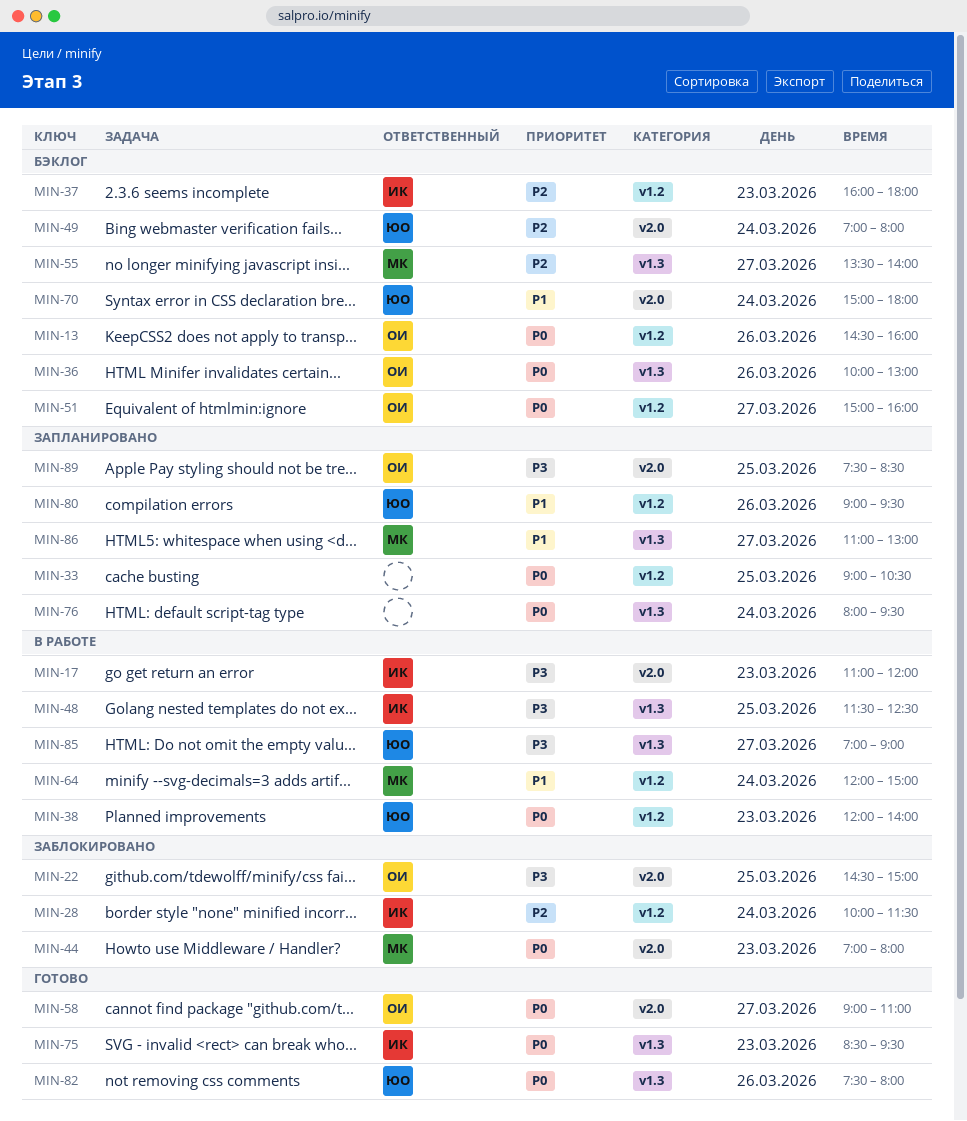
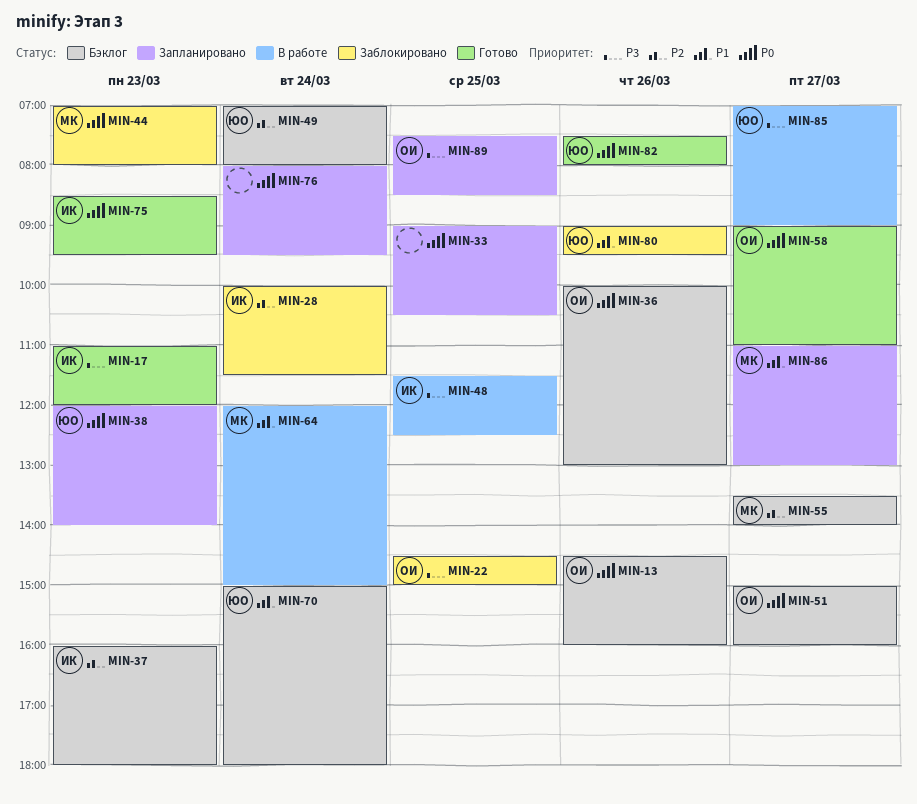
MIN-17, status: В работе -> Готово
MIN-38, status: В работе -> Запланировано
MIN-80, status: Запланировано -> Заблокировано

